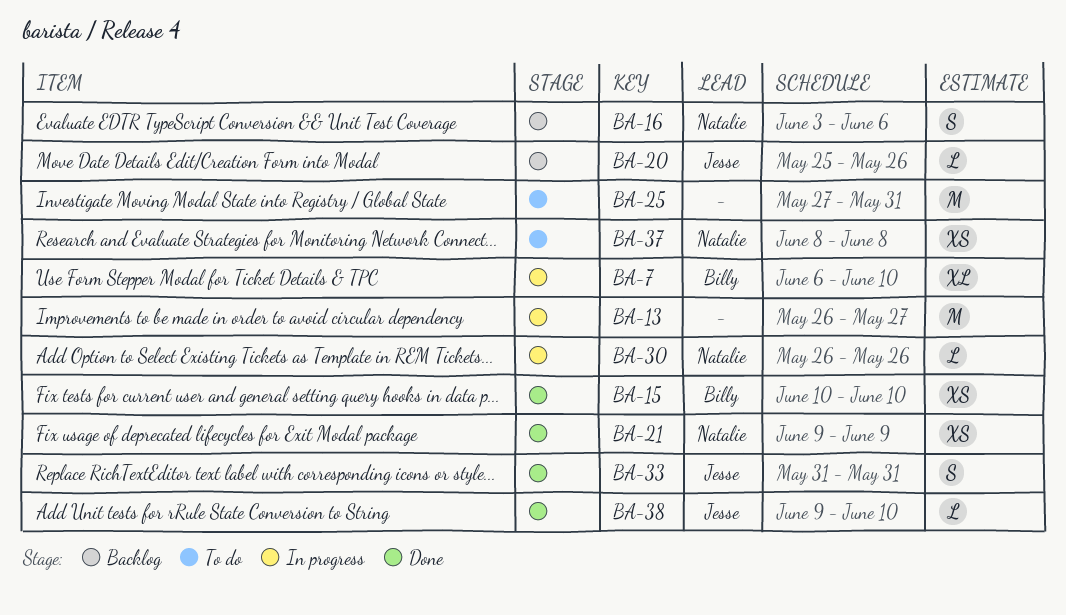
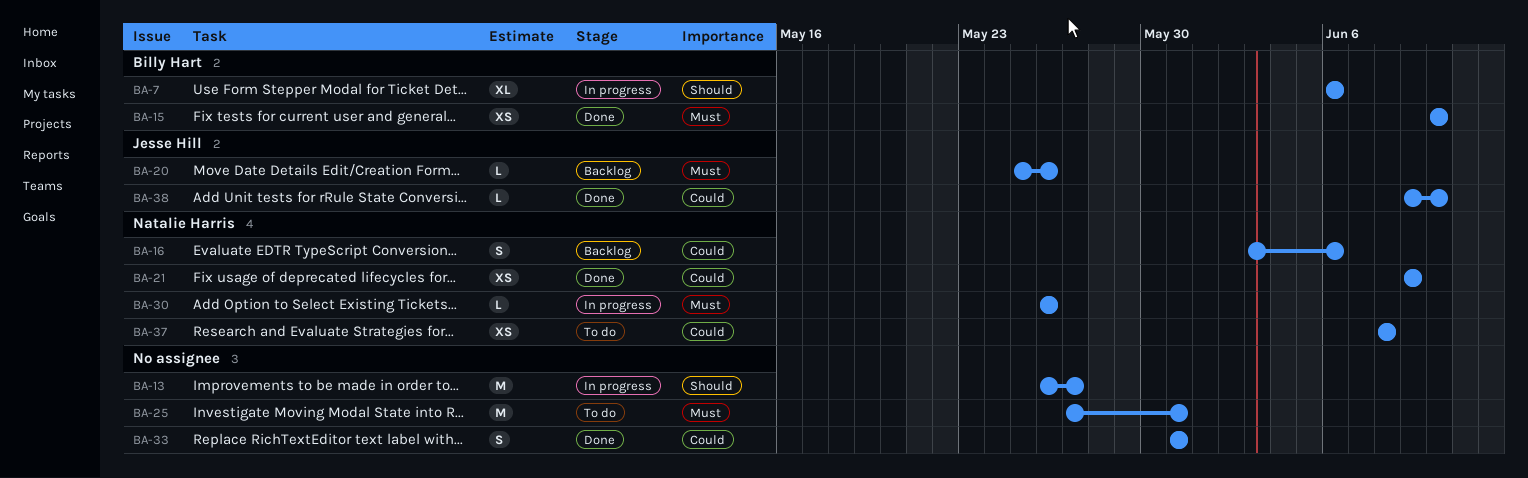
BA-7, due: Jun 10 -> Jun 6
BA-33, owner: Jesse Hill -> none

